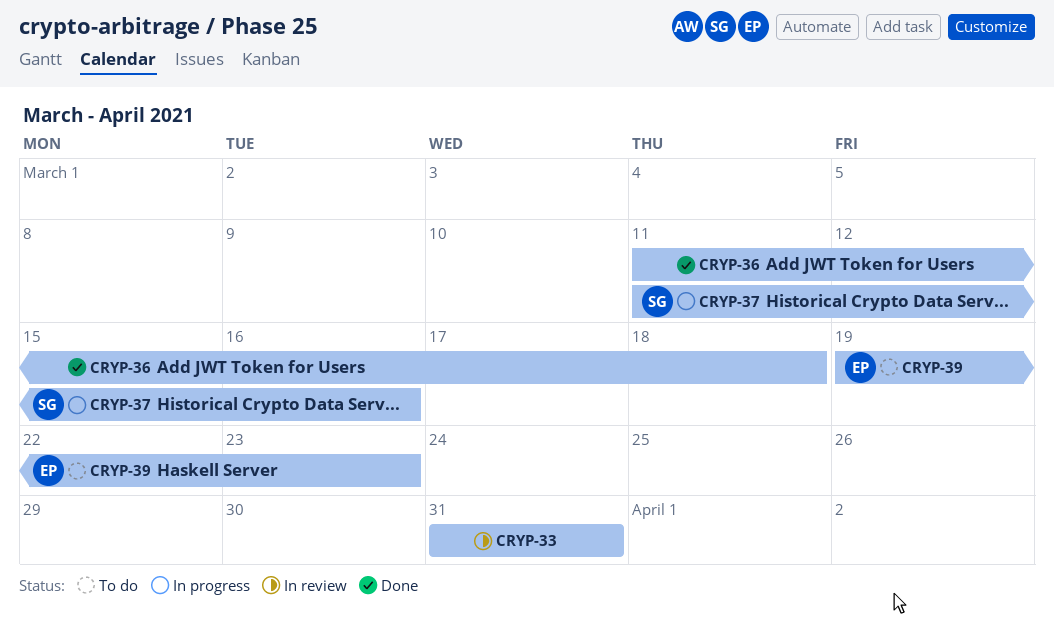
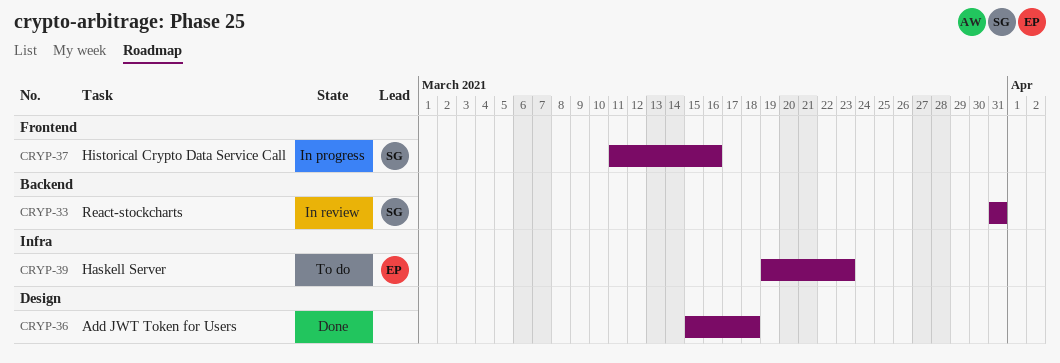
CRYP-33, owner: none -> SG
CRYP-36, start: Mar 11 -> Mar 15

